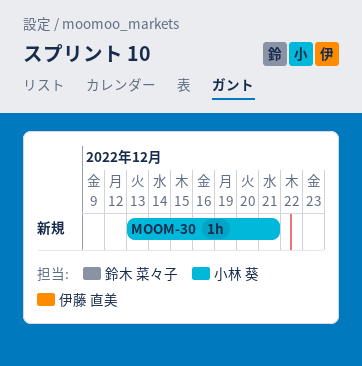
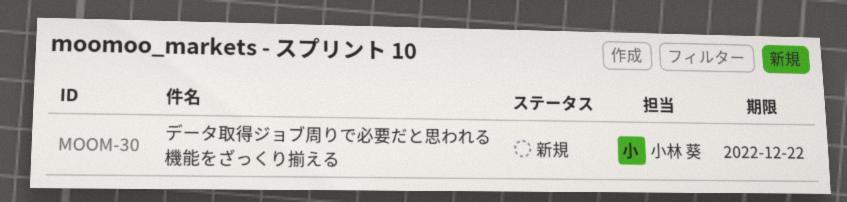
MOOM-30, due: Dec 21 -> Dec 22

